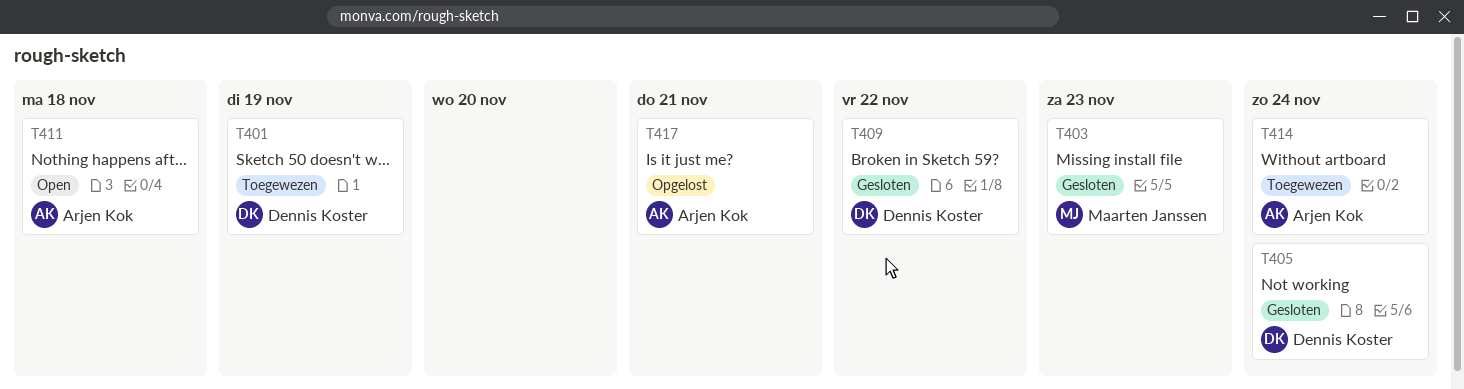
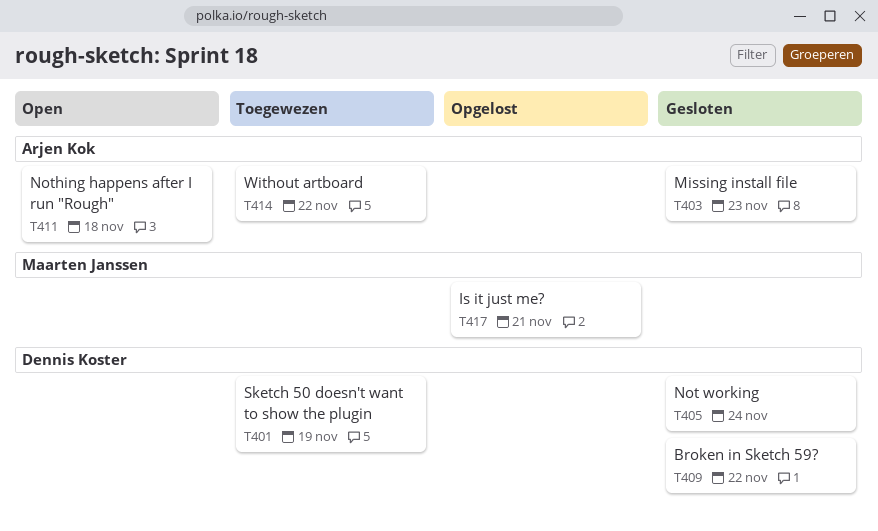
T403, owner: Maarten Janssen -> Arjen Kok
T414, due: Nov 24 -> Nov 22
T417, owner: Arjen Kok -> Maarten Janssen

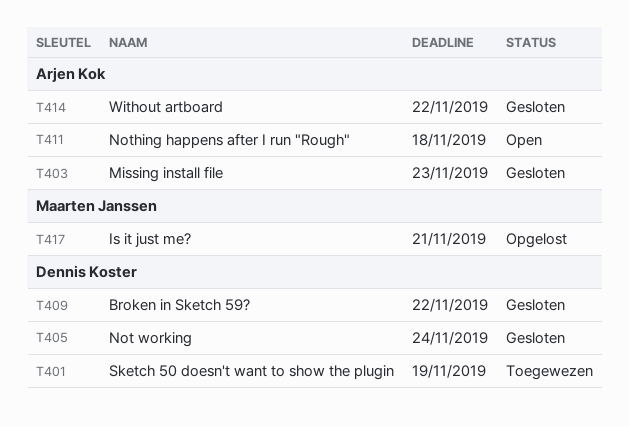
T414, status: Toegewezen -> Gesloten

